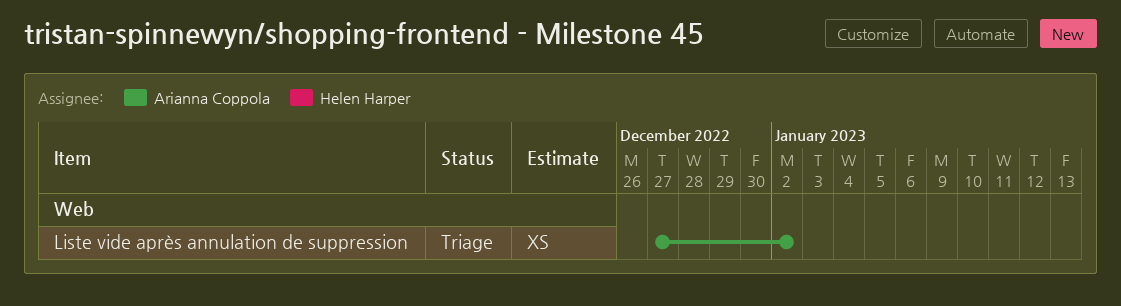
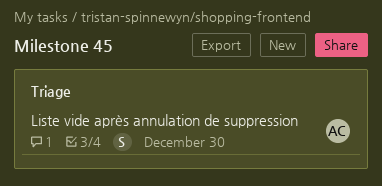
Liste vide après annulation de suppression, estimate: XS -> S
Liste vide après annulation de suppression, due: Jan 2 -> Dec 30

